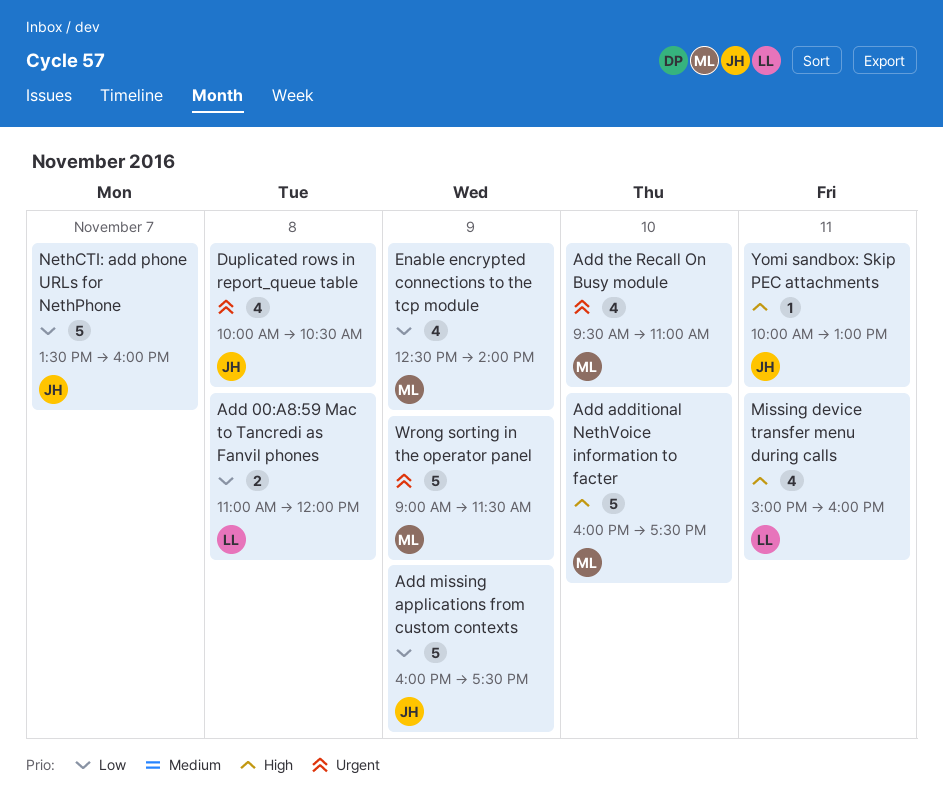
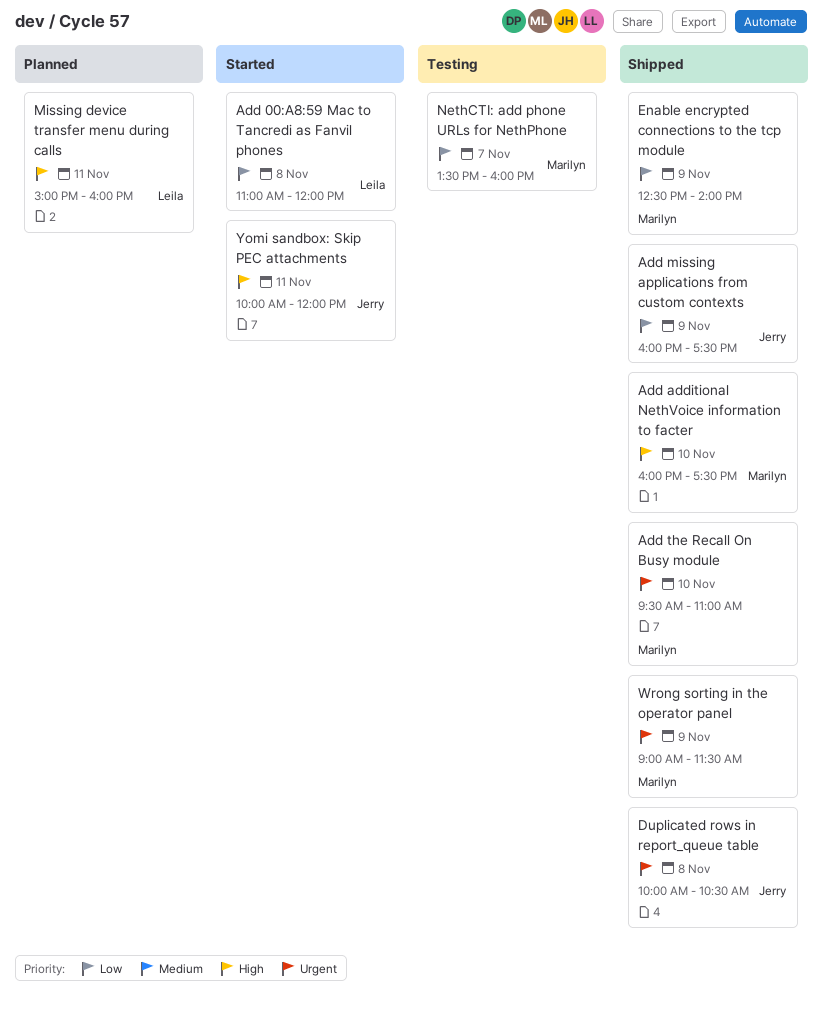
NethCTI: add phone URLs for NethPhone, owner: Jerry -> Marilyn
Yomi sandbox: Skip PEC attachments, ends: 13:00 -> 12:00

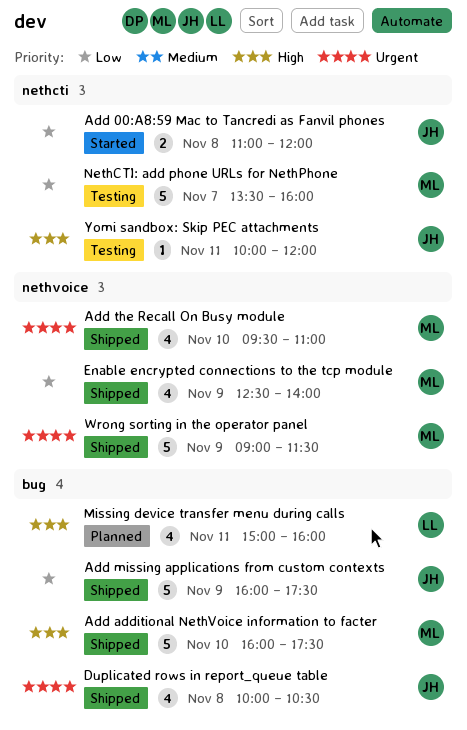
Add 00:A8:59 Mac to Tancredi as Fanvil phones, owner: Leila -> Jerry
Yomi sandbox: Skip PEC attachments, status: Started -> Testing

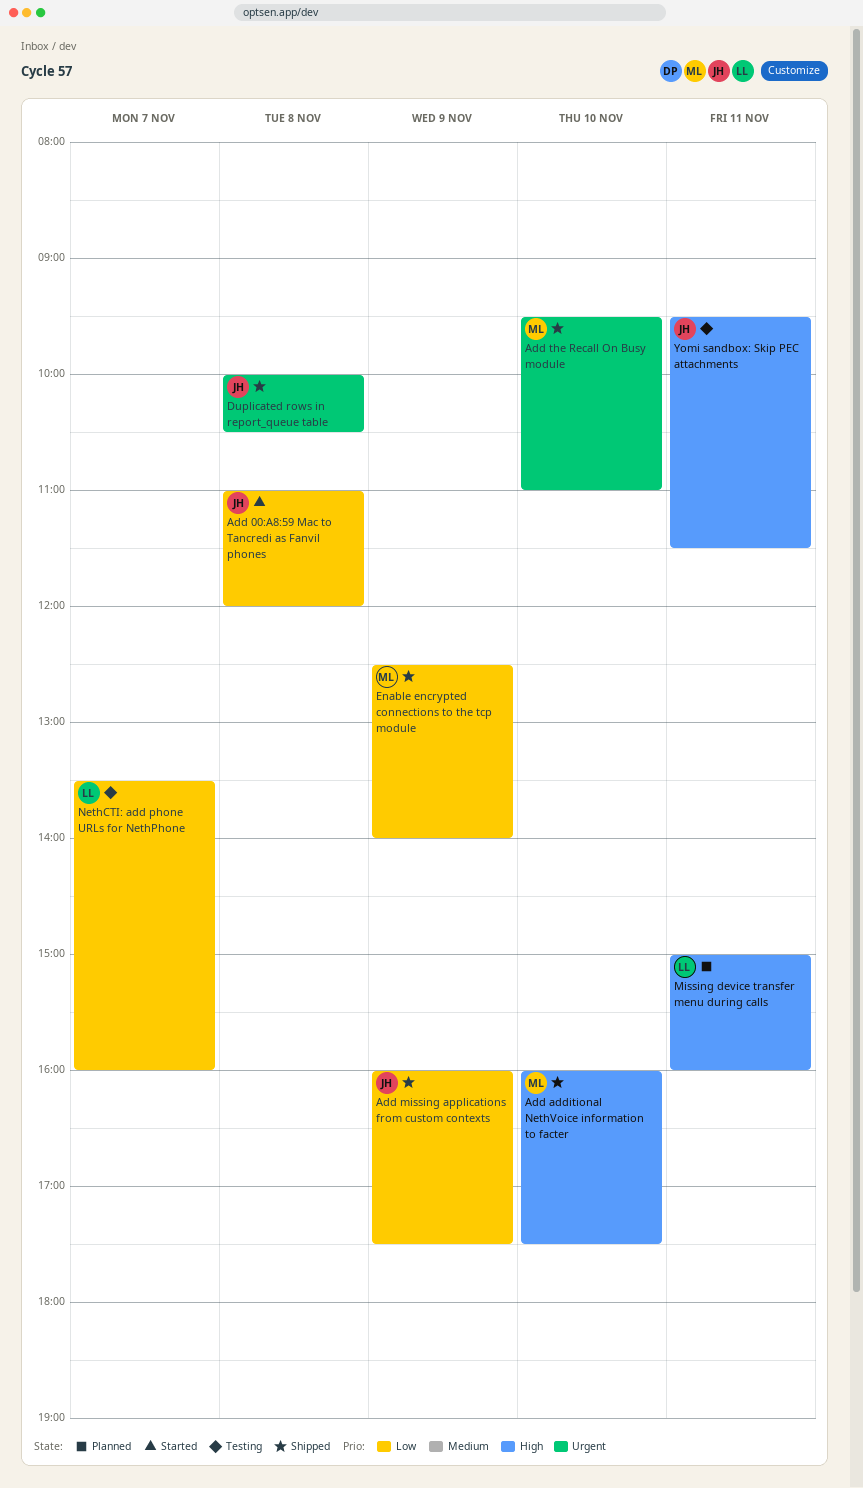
NethCTI: add phone URLs for NethPhone, owner: ML -> LL
Wrong sorting in the operator panel: present -> none
Yomi sandbox: Skip PEC attachments, begins: 10:00 -> 09:30
Yomi sandbox: Skip PEC attachments, ends: 12:00 -> 11:30

